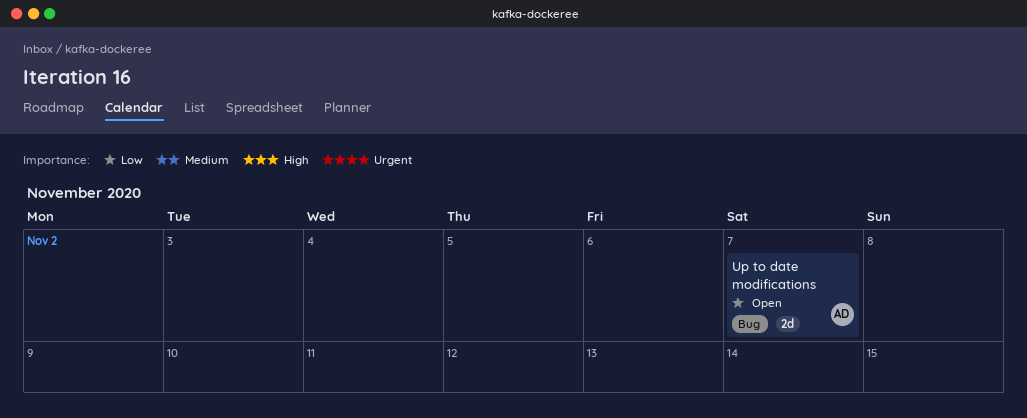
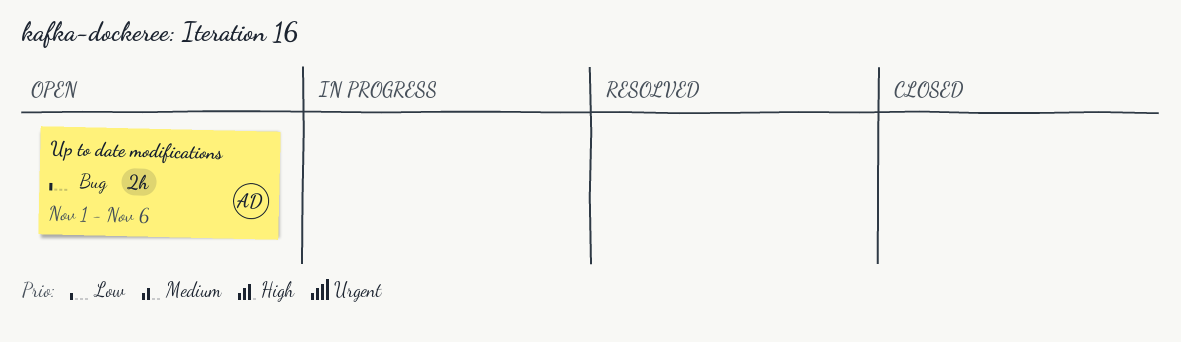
Up to date modifications, estimate: 2d -> 2h
Up to date modifications, due: Nov 7 -> Nov 6

